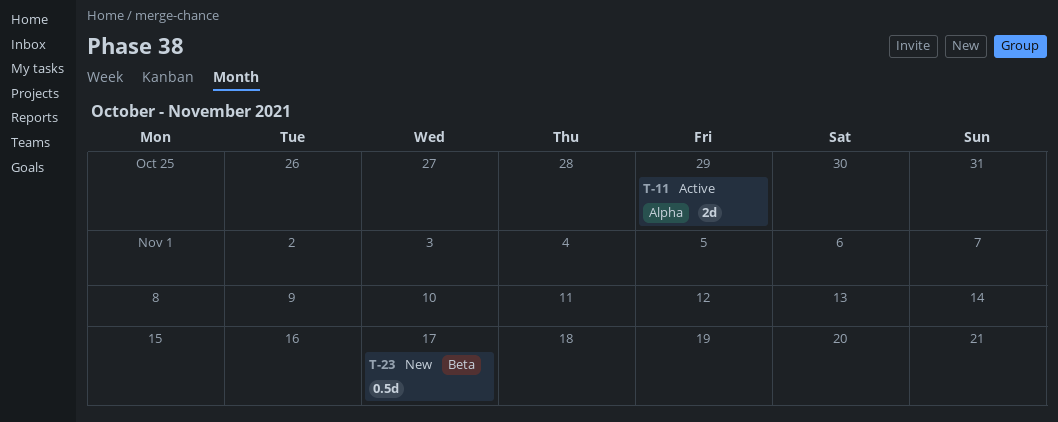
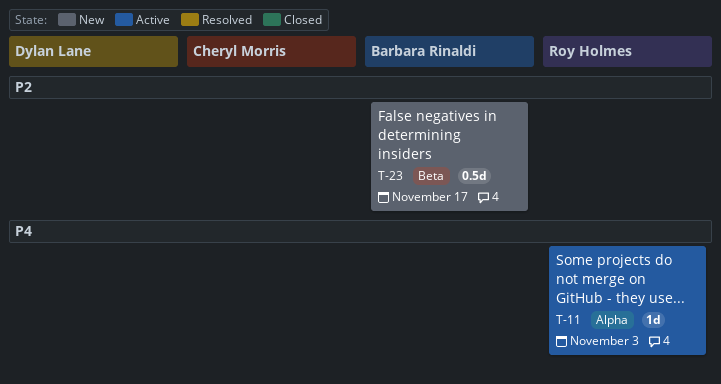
T-11, estimate: 2d -> 1d
T-11, due: Oct 29 -> Nov 3

